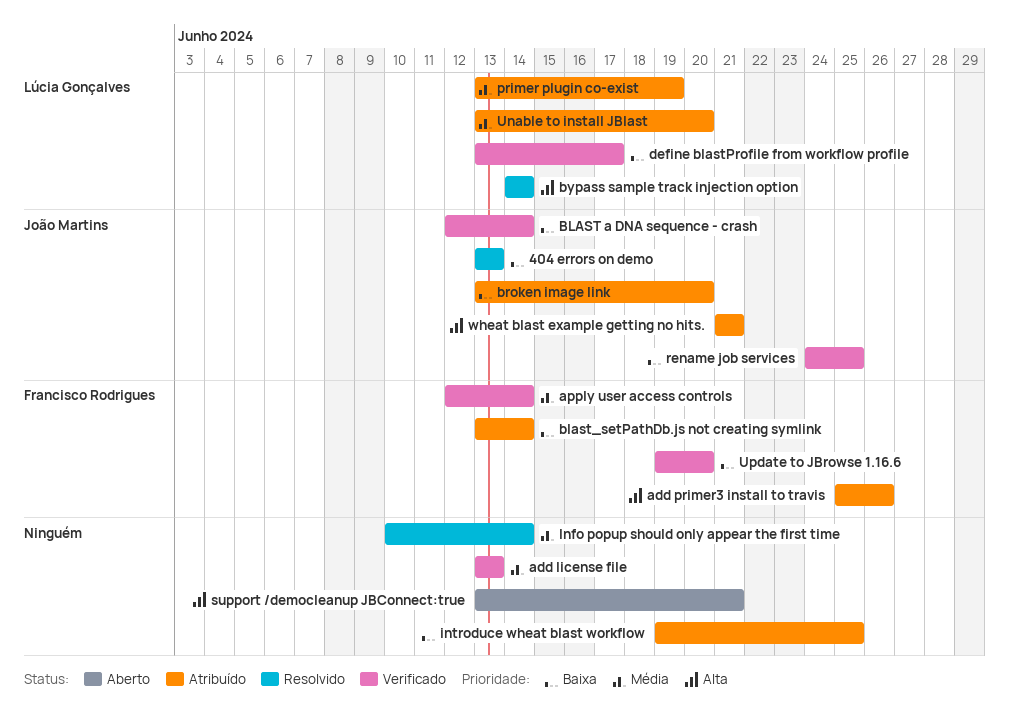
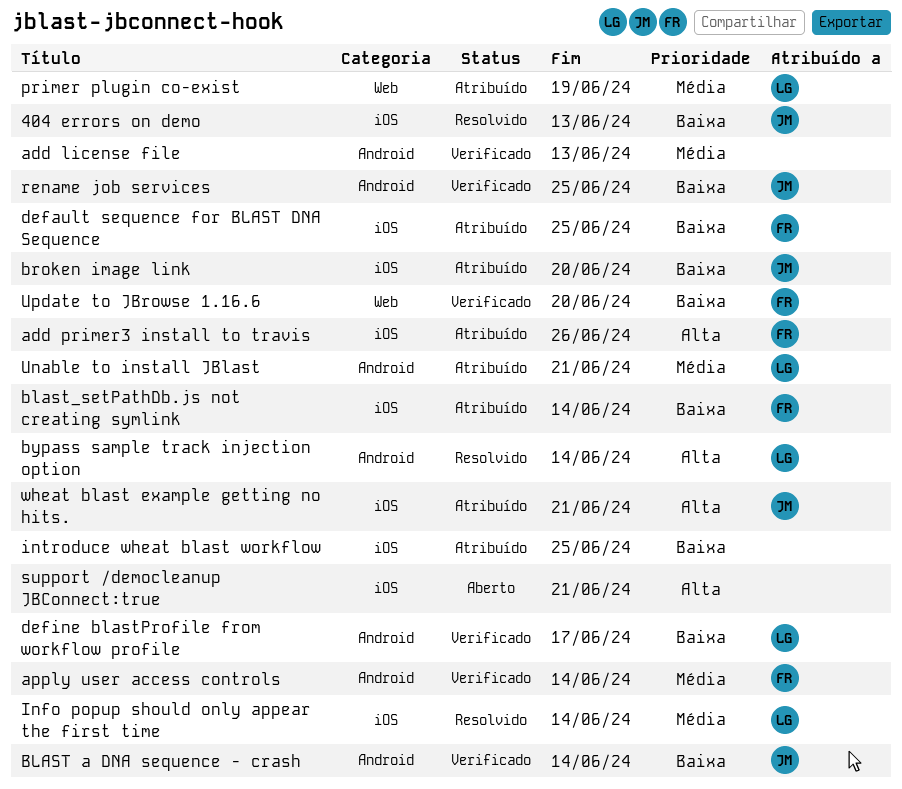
default sequence for BLAST DNA Sequence: none -> present
Info popup should only appear the first time, owner: none -> Lúcia Gonçalves
Unable to install JBlast, due: Jun 20 -> Jun 21

